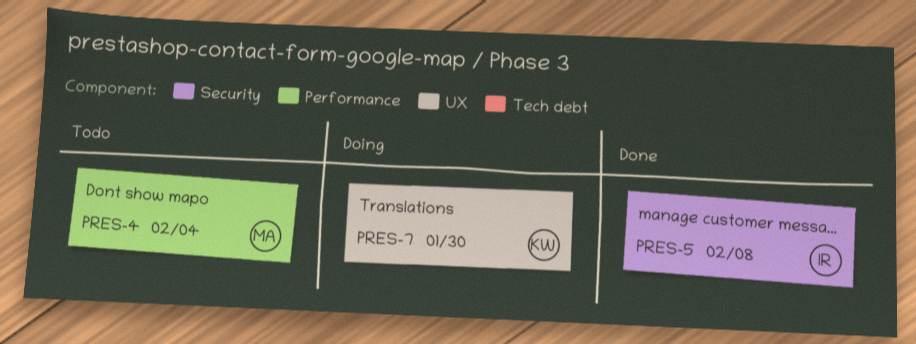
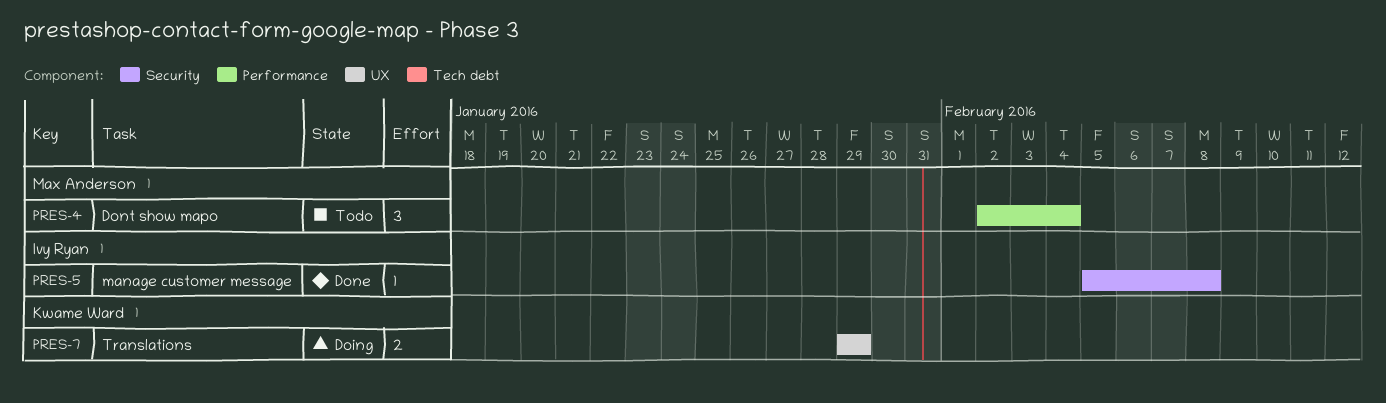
PRES-7, due: Jan 30 -> Jan 29

